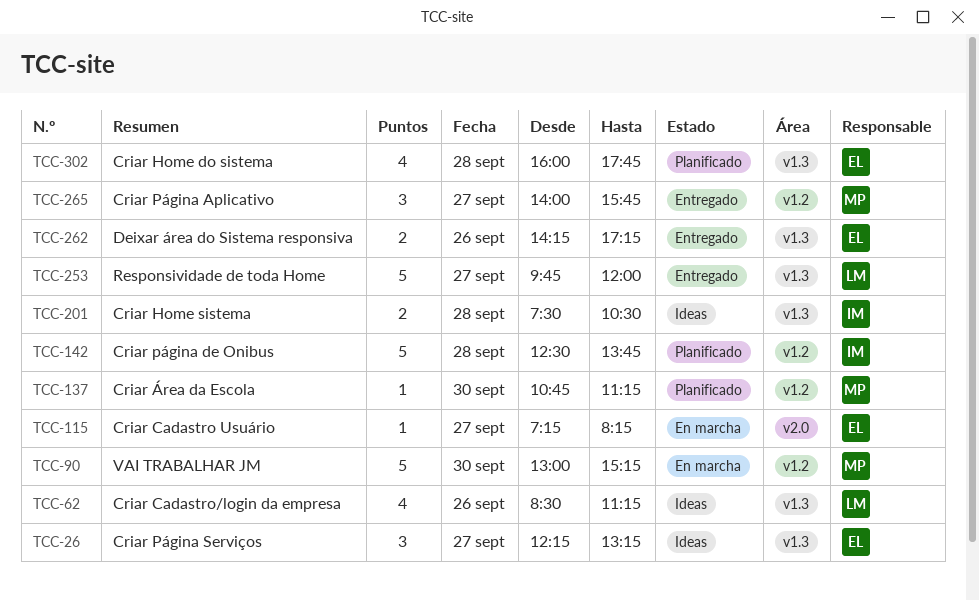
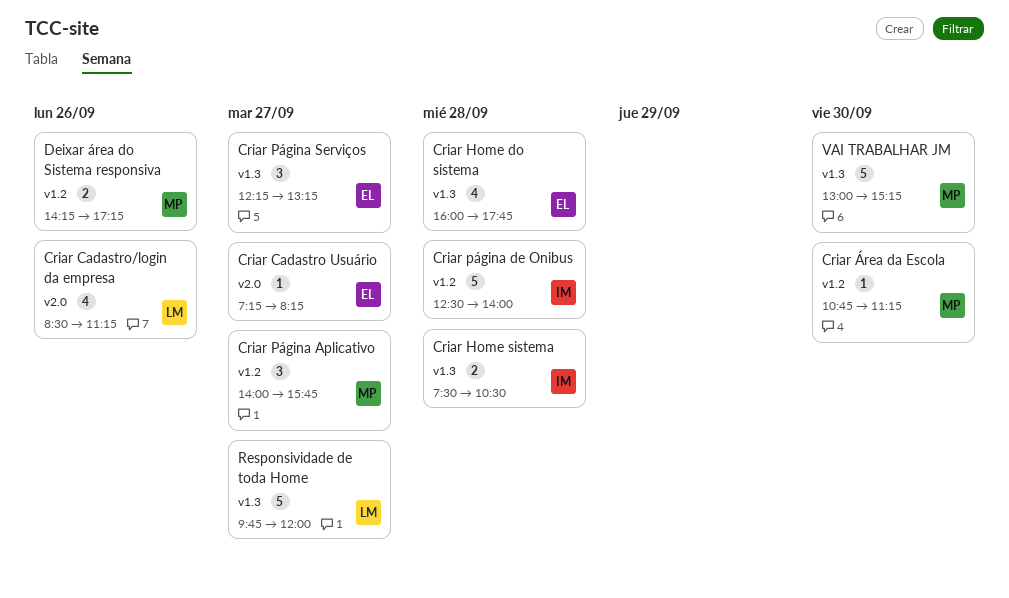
Criar Cadastro/login da empresa, label: v1.3 -> v2.0
Criar página de Onibus, ends: 13:45 -> 14:00
Deixar área do Sistema responsiva, owner: EL -> MP
Deixar área do Sistema responsiva, label: v1.3 -> v1.2
VAI TRABALHAR JM, label: v1.2 -> v1.3

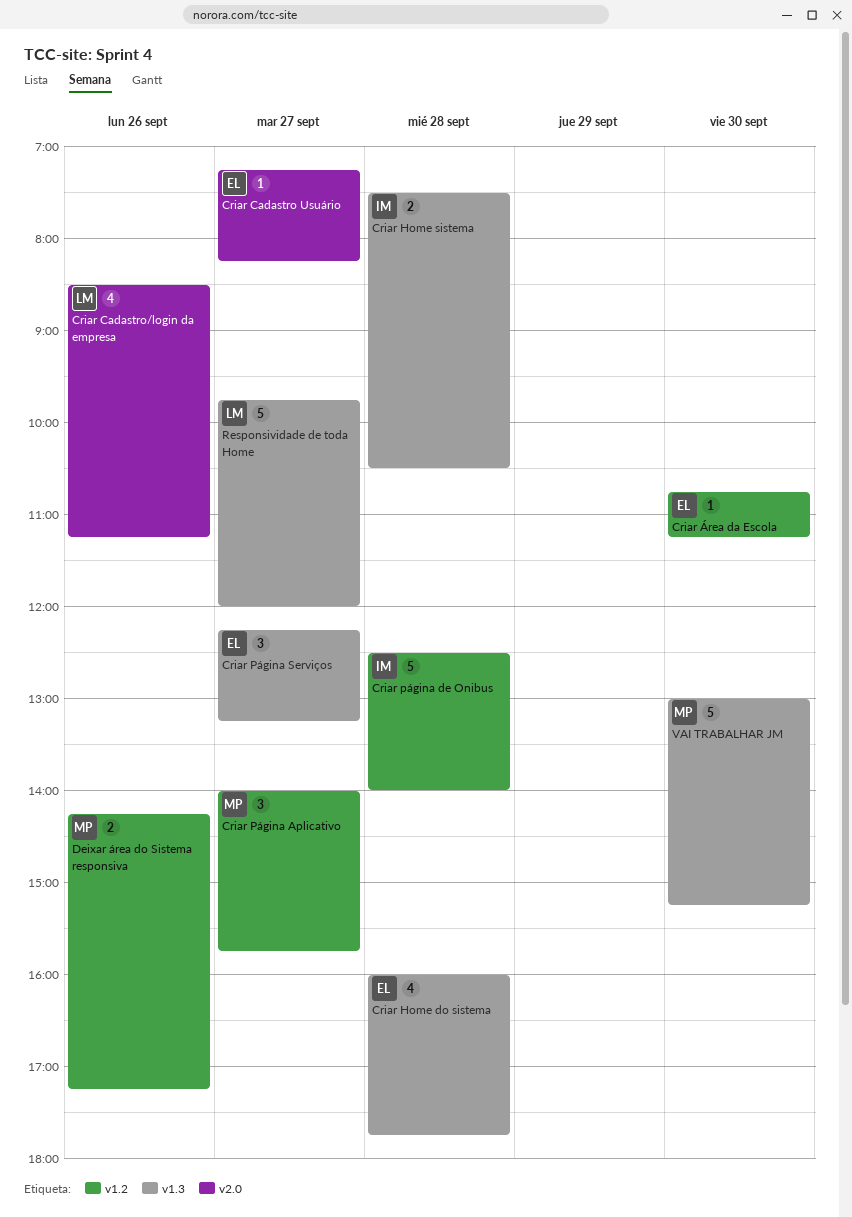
Criar Área da Escola, owner: MP -> EL

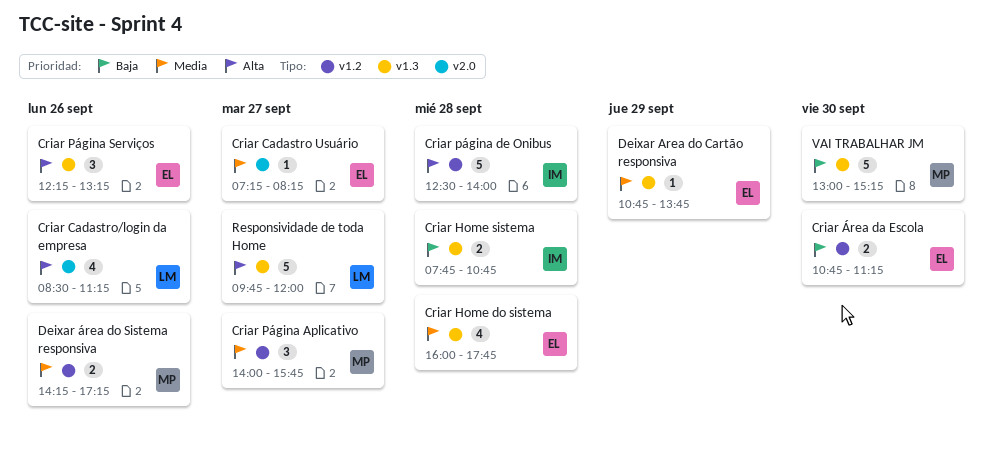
Criar Home sistema, begins: 07:30 -> 07:45
Criar Home sistema, ends: 10:30 -> 10:45
Criar Página Serviços, day: Sep 27 -> Sep 26
Criar Área da Escola, estimate: 1 -> 2
Deixar Area do Cartão responsiva: none -> present

